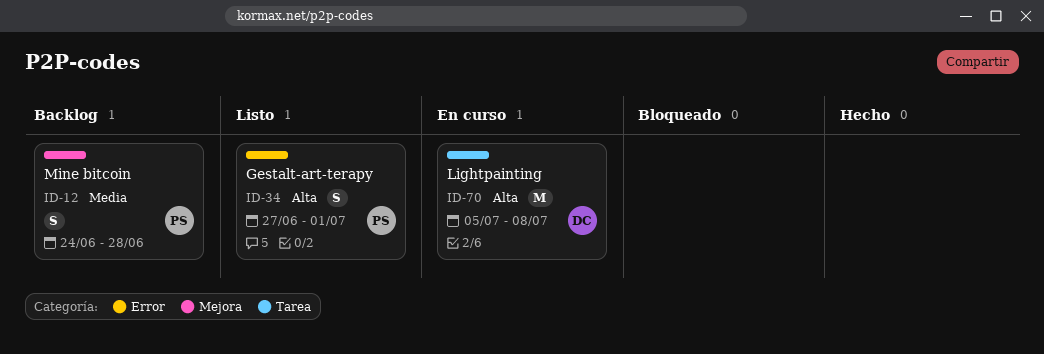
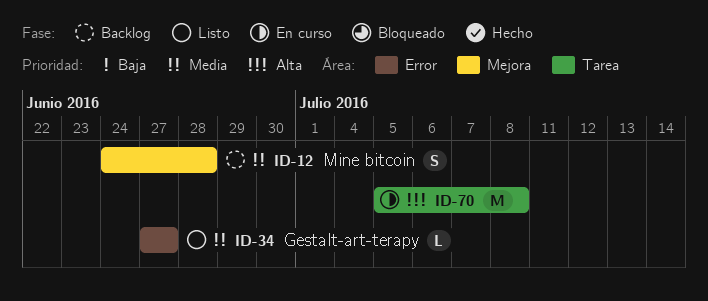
ID-34, priority: Alta -> Media
ID-34, estimate: S -> L
ID-34, due: Jul 1 -> Jun 27

